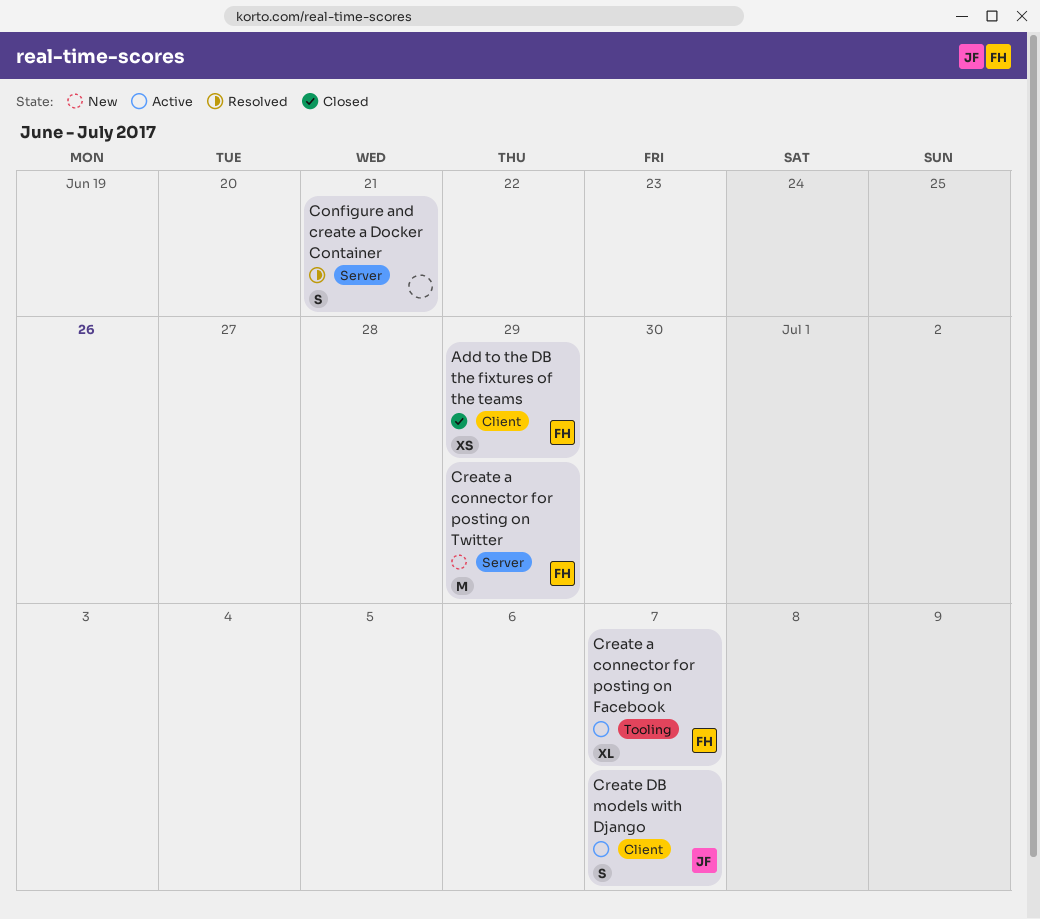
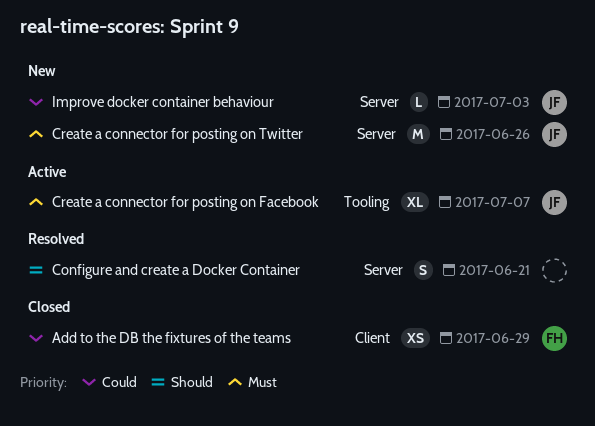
Create a connector for posting on Facebook, owner: FH -> JF
Create a connector for posting on Twitter, owner: FH -> JF
Create a connector for posting on Twitter, due: Jun 29 -> Jun 26
Create DB models with Django: present -> none
Improve docker container behaviour: none -> present

